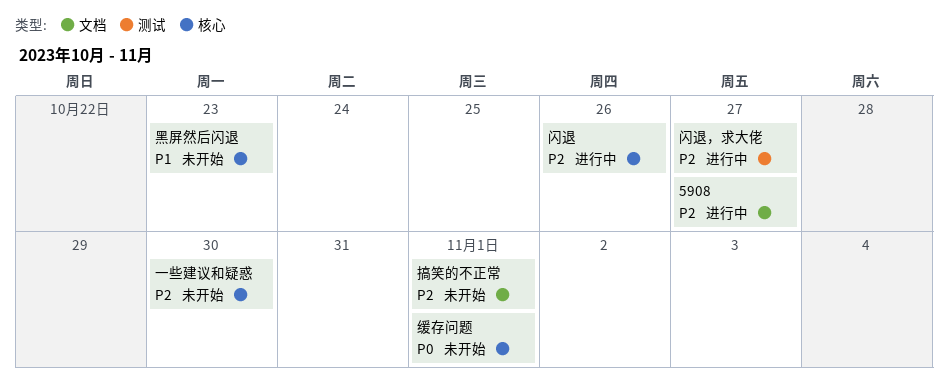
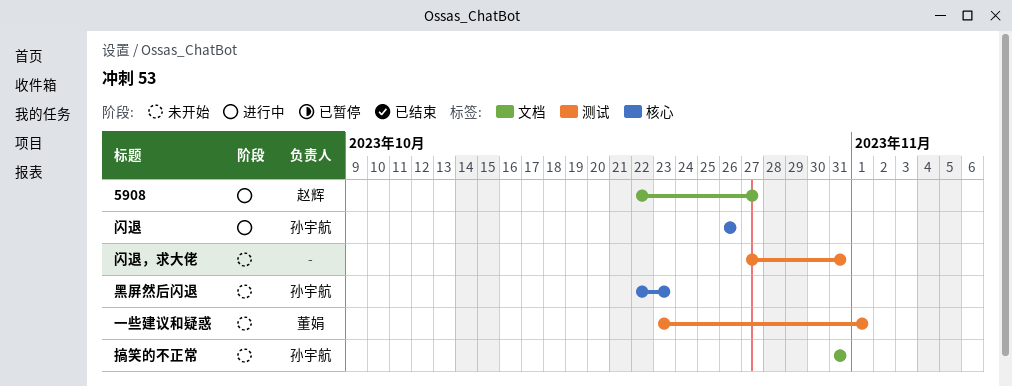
一些建议和疑惑, label: 核心 -> 测试
一些建议和疑惑, due: Oct 30 -> Nov 1
搞笑的不正常, due: Nov 1 -> Oct 31
缓存问题: present -> none
闪退，求大佬, status: 进行中 -> 未开始
闪退，求大佬, due: Oct 27 -> Oct 31

